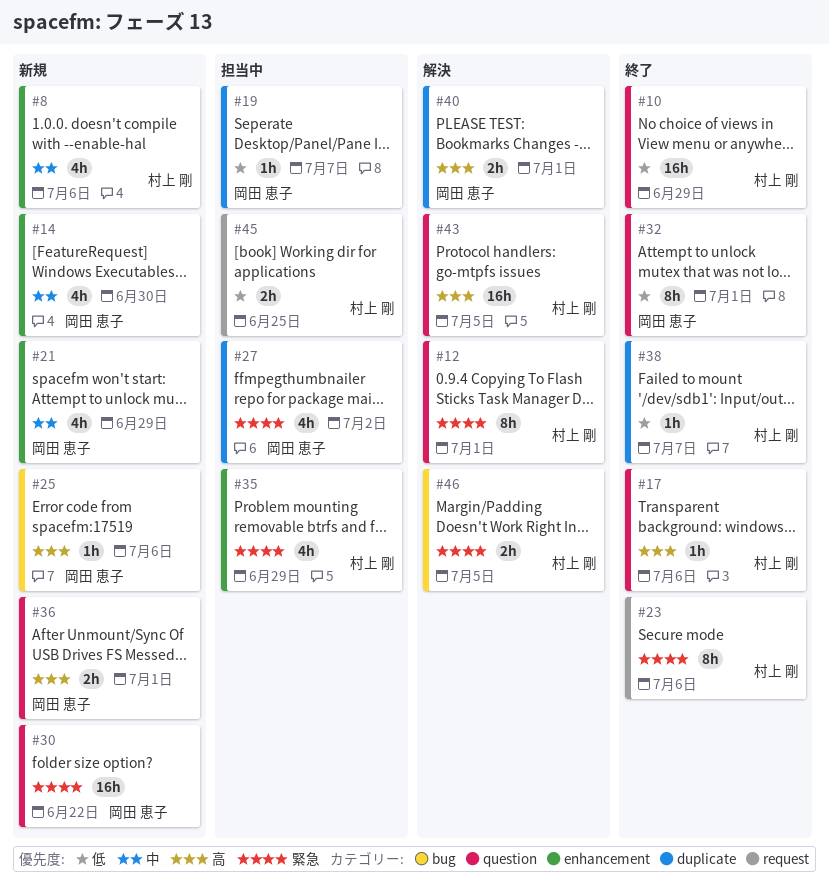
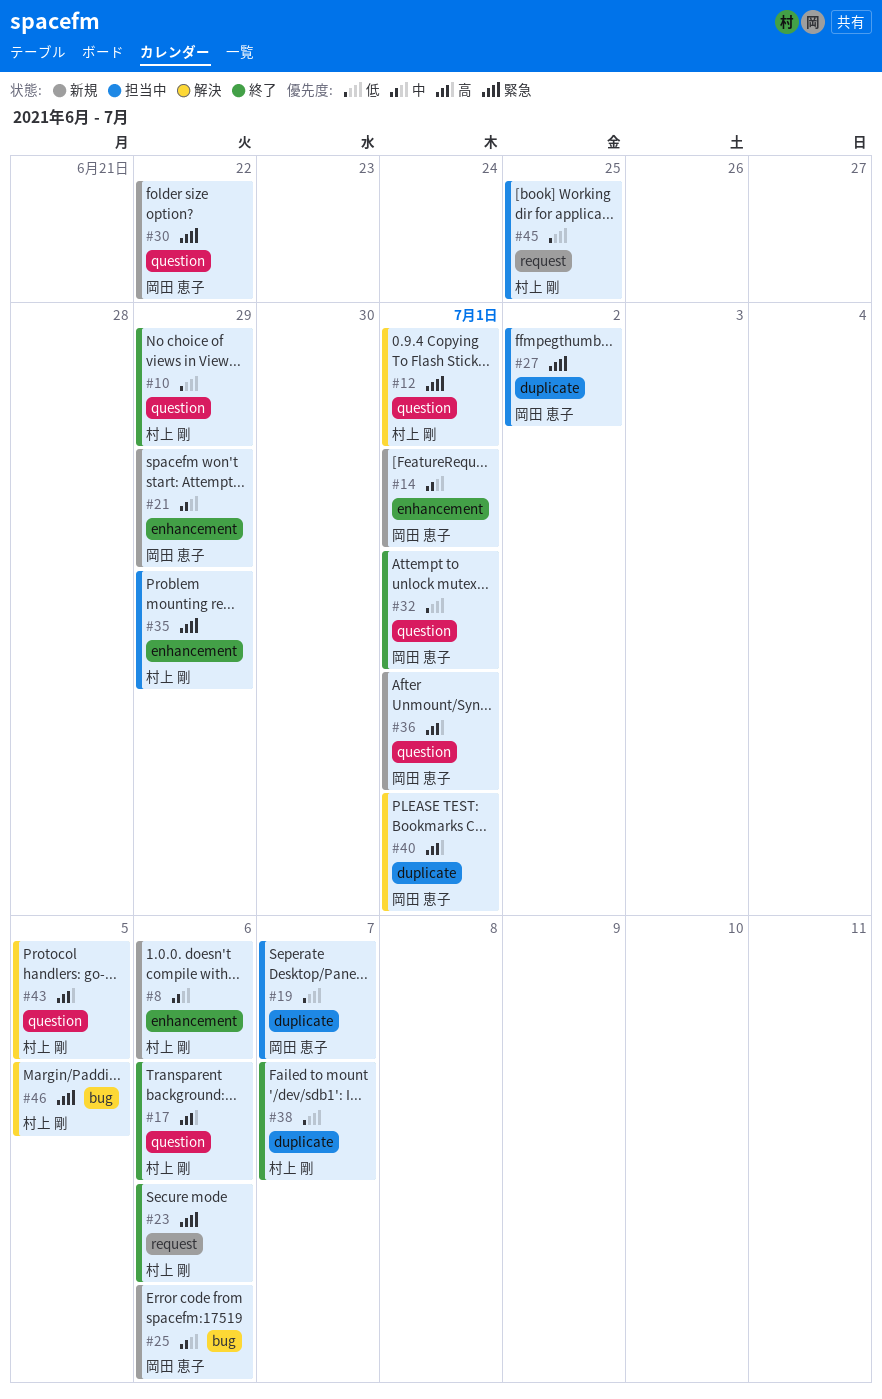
#14, due: Jun 30 -> Jul 1
#25, priority: 高 -> 中

